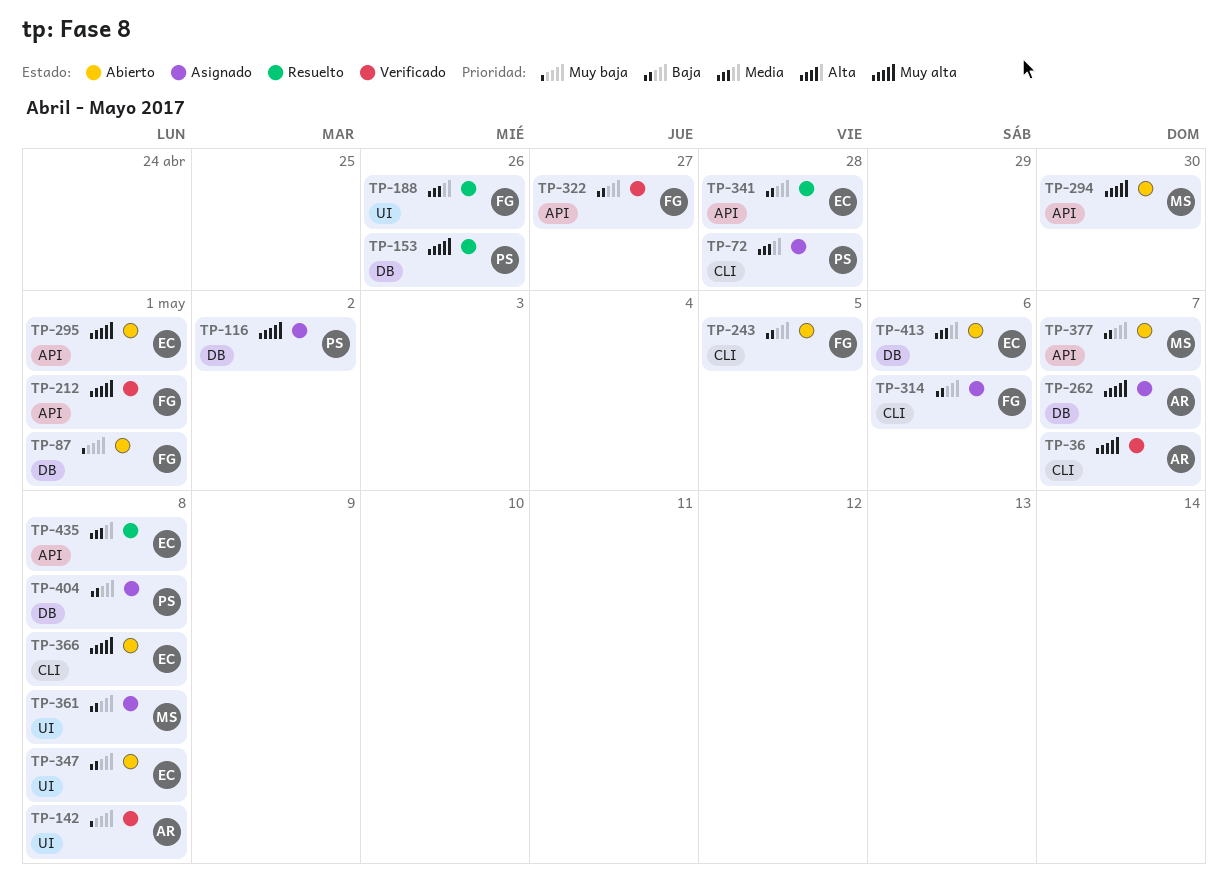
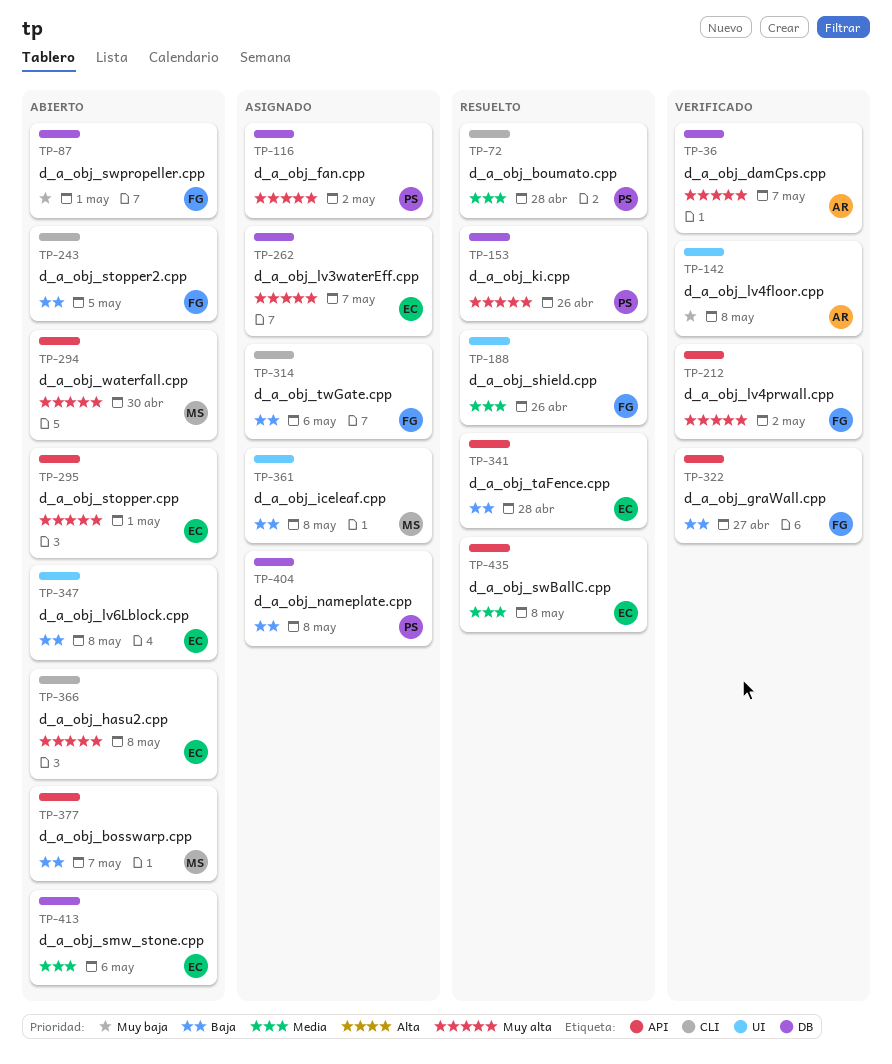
TP-36, label: CLI -> DB
TP-72, status: Asignado -> Resuelto
TP-212, due: May 1 -> May 2
TP-262, owner: AR -> EC

